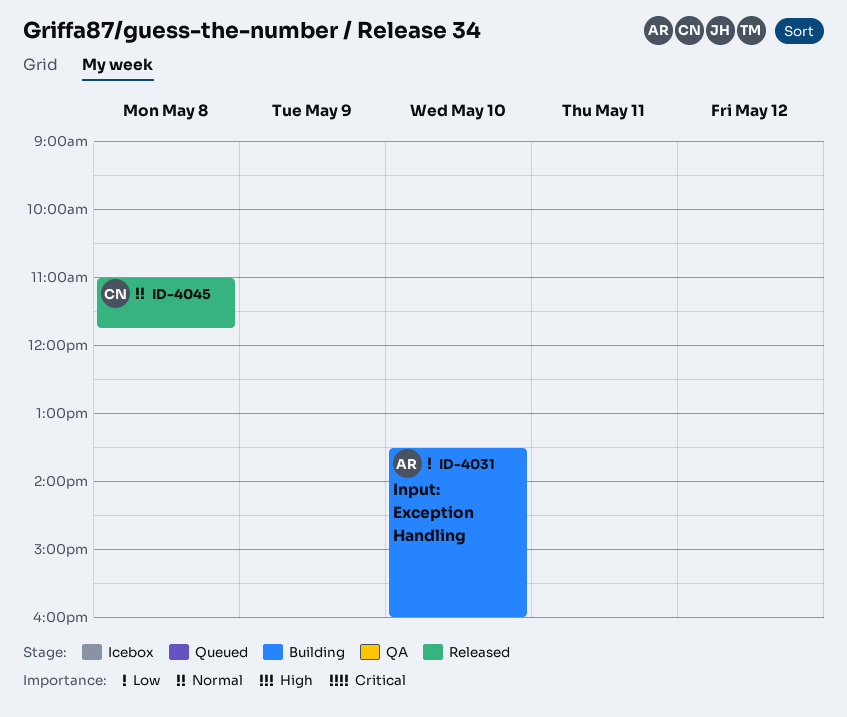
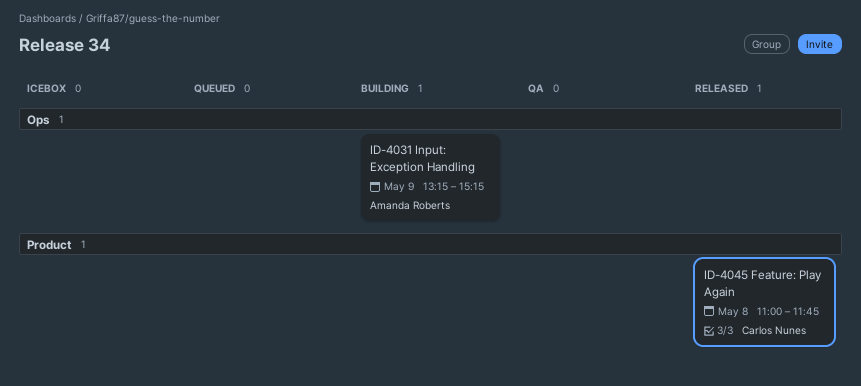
ID-4031, day: May 10 -> May 9
ID-4031, begins: 13:30 -> 13:15
ID-4031, ends: 16:00 -> 15:15

